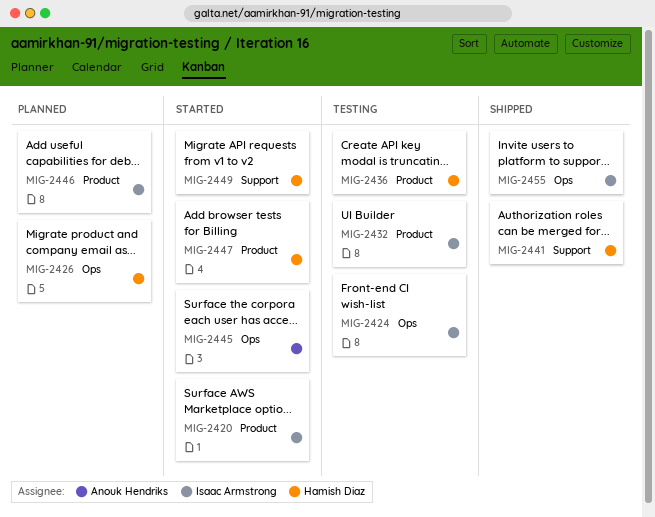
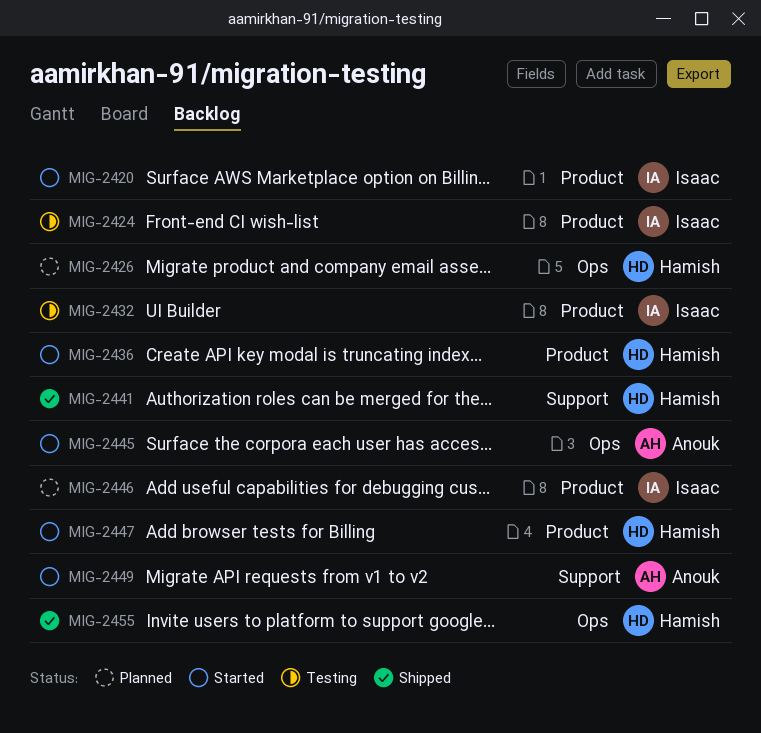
MIG-2424, label: Ops -> Product
MIG-2436, status: Testing -> Started
MIG-2449, owner: Hamish Diaz -> Anouk Hendriks
MIG-2455, owner: Isaac Armstrong -> Hamish Diaz

